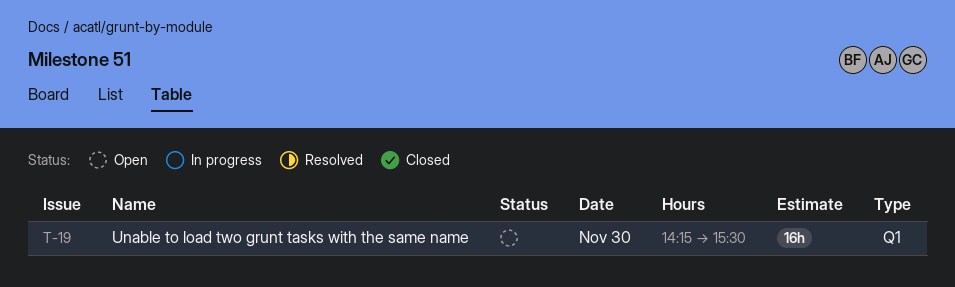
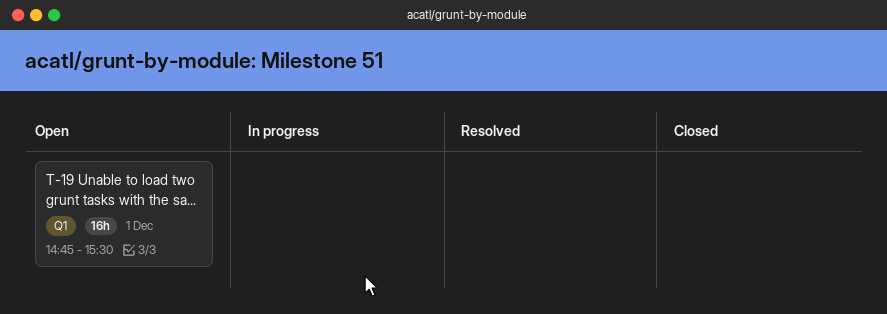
T-19, day: Nov 30 -> Dec 1
T-19, begins: 14:15 -> 14:45

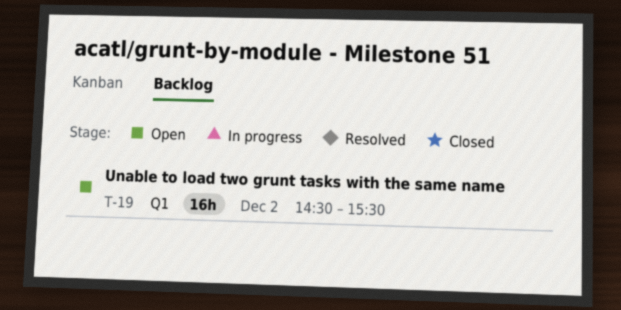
T-19, day: Dec 1 -> Dec 2
T-19, begins: 14:45 -> 14:30

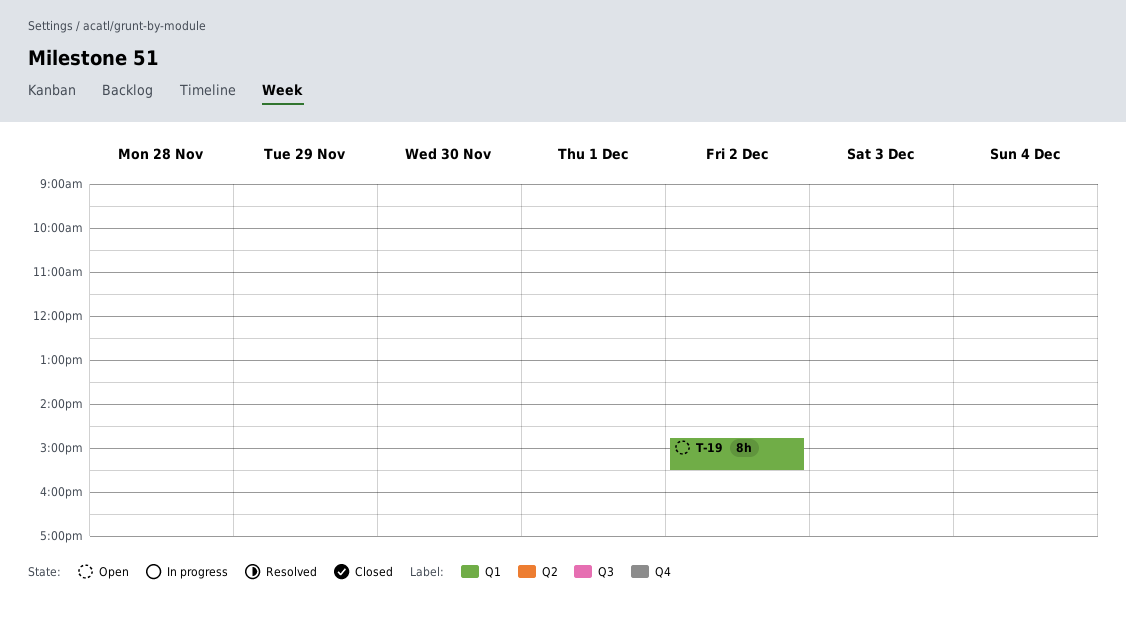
T-19, estimate: 16h -> 8h
T-19, begins: 14:30 -> 14:45

